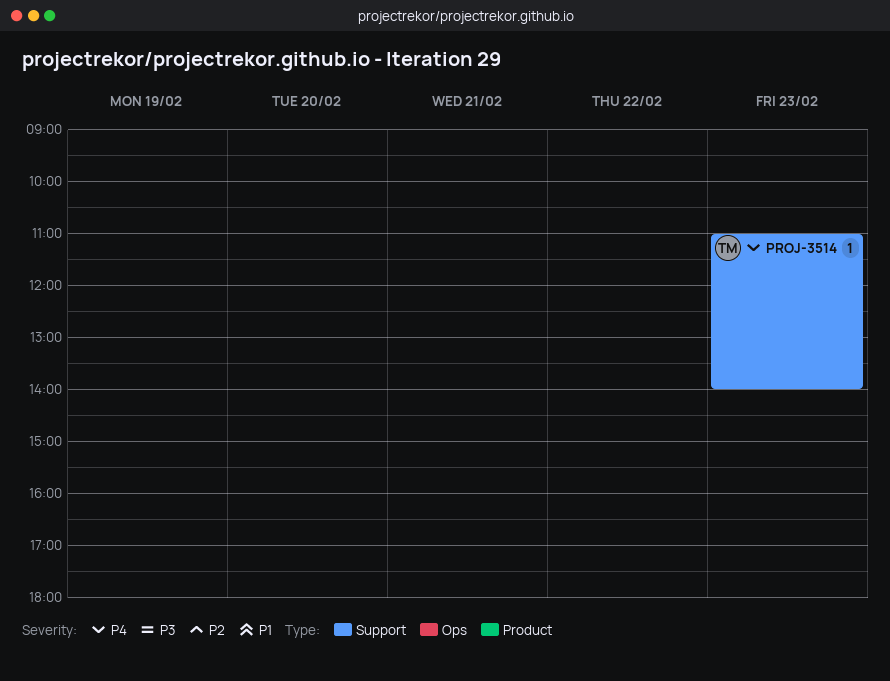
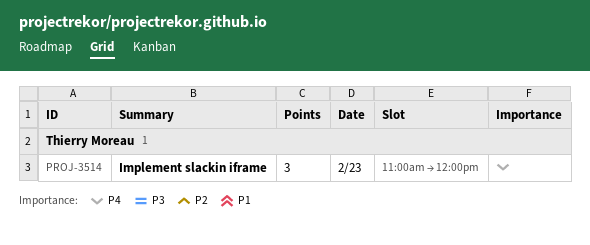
PROJ-3514, estimate: 1 -> 3
PROJ-3514, ends: 14:00 -> 12:00

